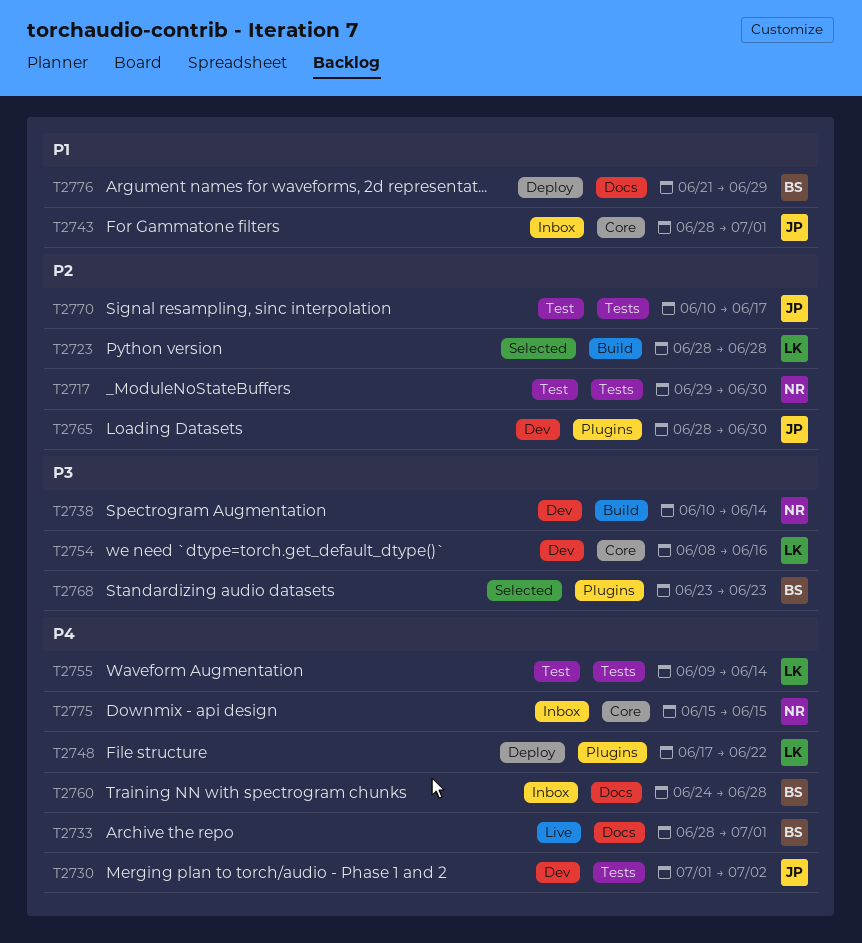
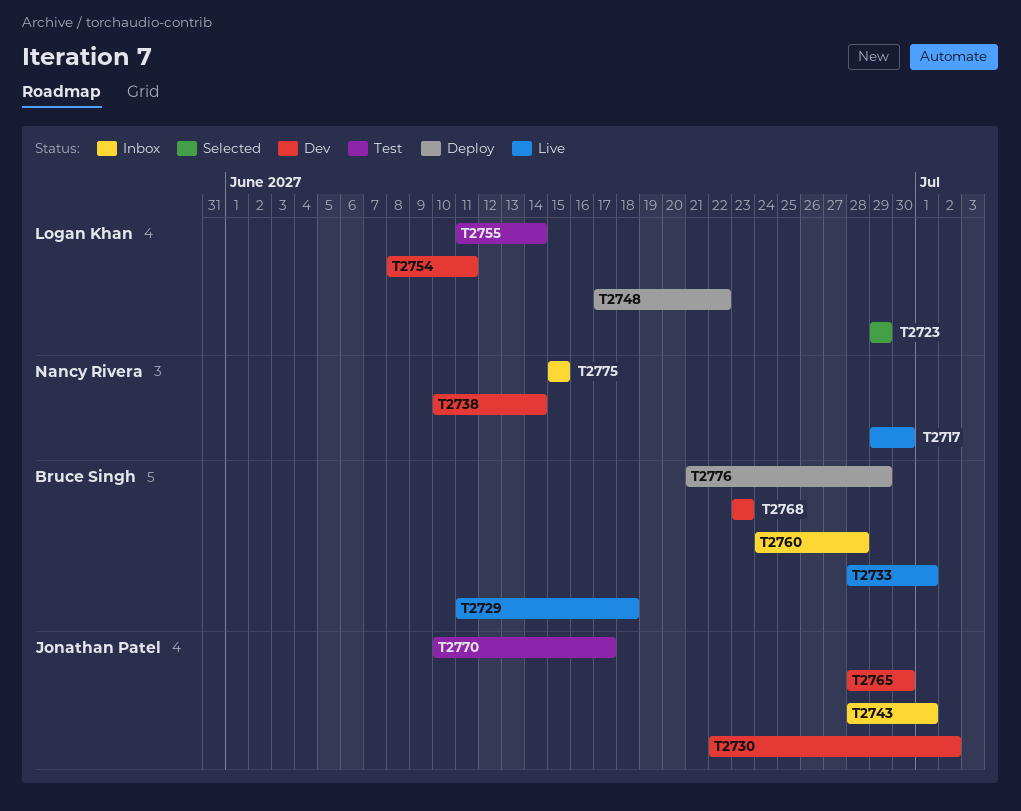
T2717, status: Test -> Live
T2723, start: Jun 28 -> Jun 29
T2723, due: Jun 28 -> Jun 29
T2729: none -> present
T2730, start: Jul 1 -> Jun 22
T2754, due: Jun 16 -> Jun 11
T2755, start: Jun 9 -> Jun 11
T2768, status: Selected -> Dev

